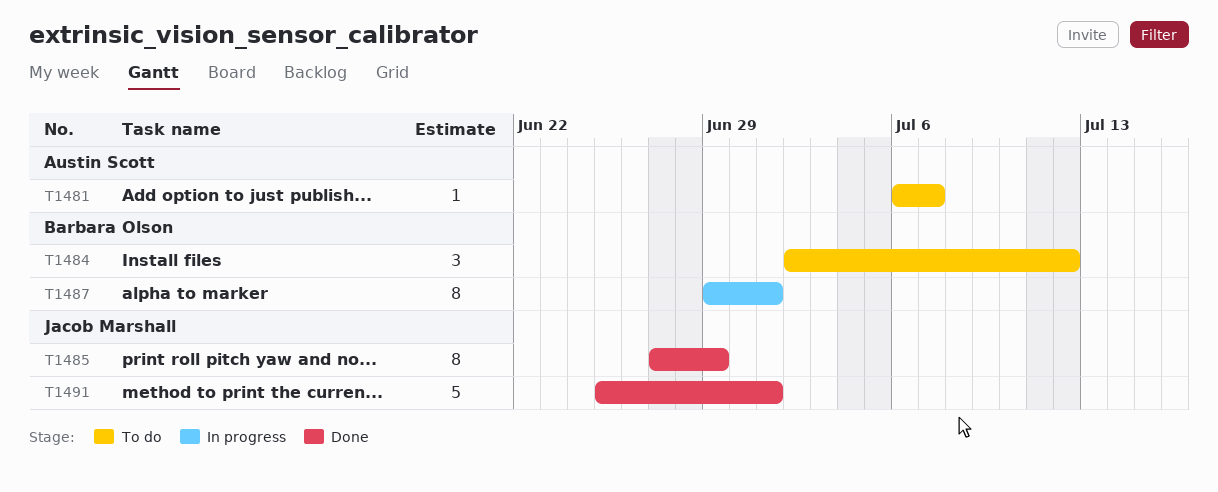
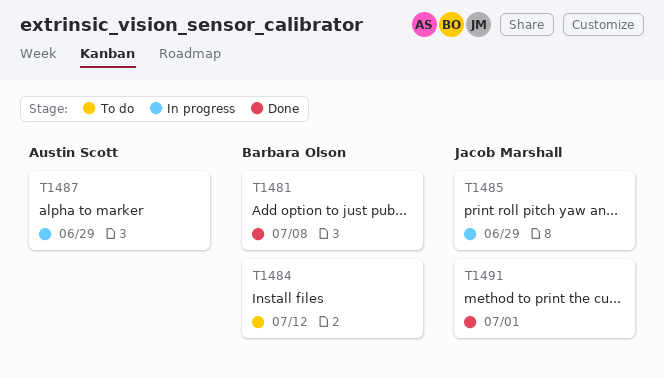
T1481, status: To do -> Done
T1481, owner: Austin Scott -> Barbara Olson
T1481, due: Jul 7 -> Jul 8
T1485, status: Done -> In progress
T1487, owner: Barbara Olson -> Austin Scott
T1487, due: Jul 1 -> Jun 29

